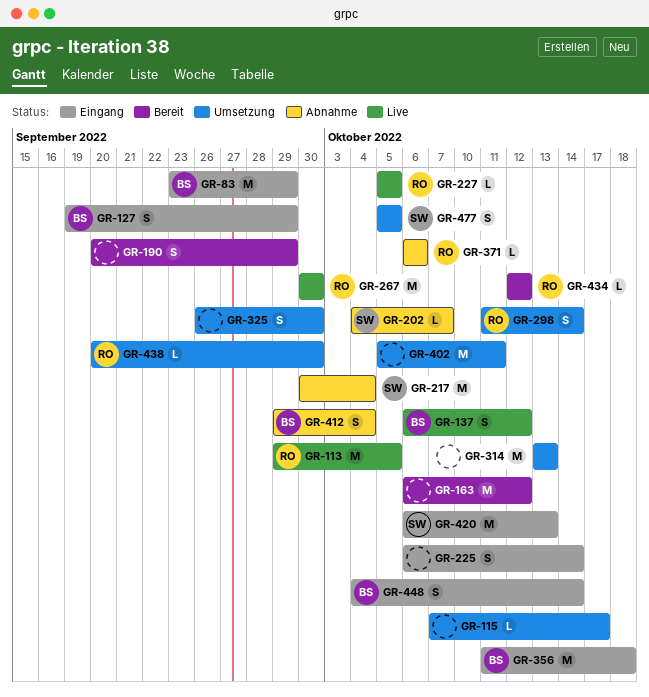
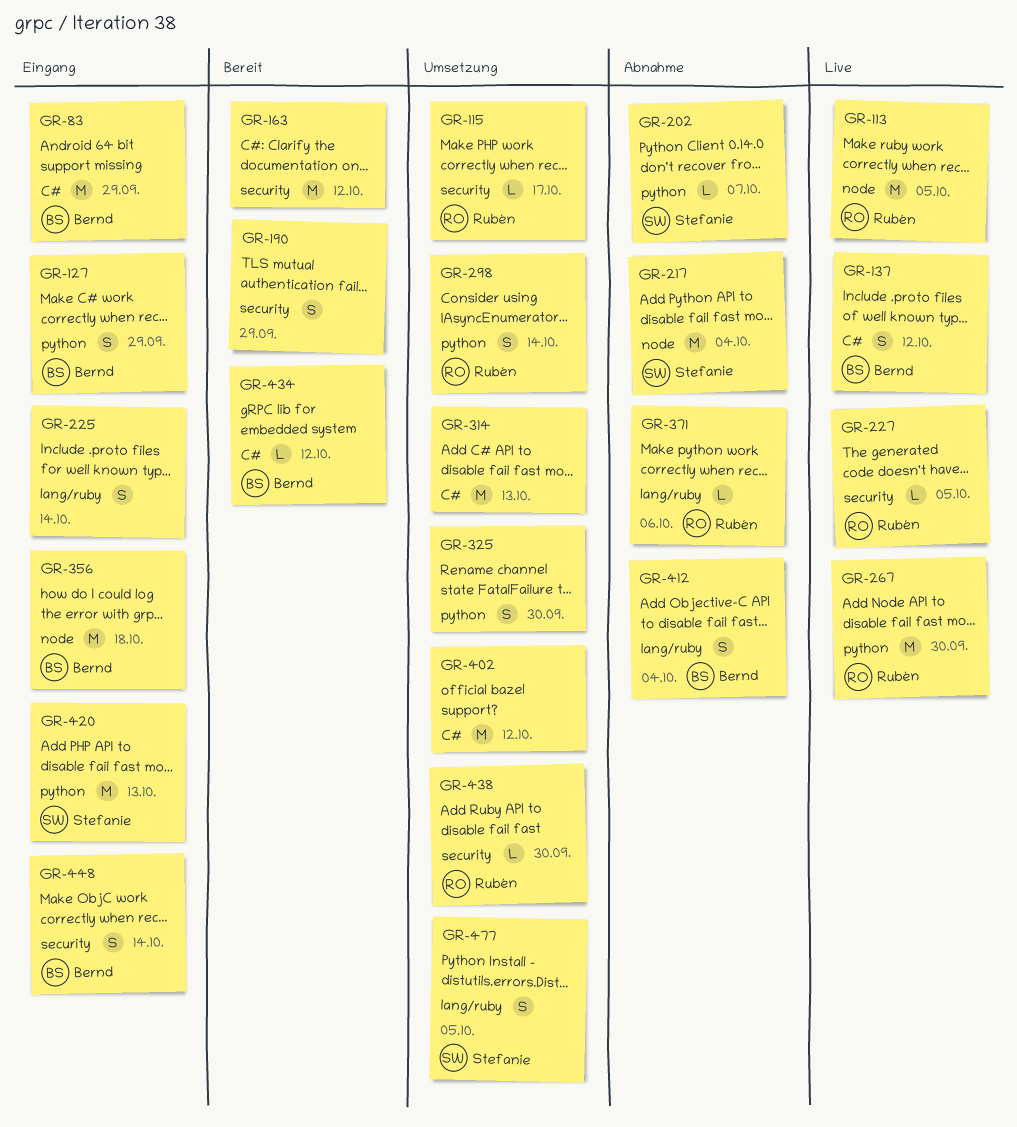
GR-115, owner: none -> Rubén
GR-402, due: Oct 11 -> Oct 12
GR-434, owner: Rubén -> Bernd

